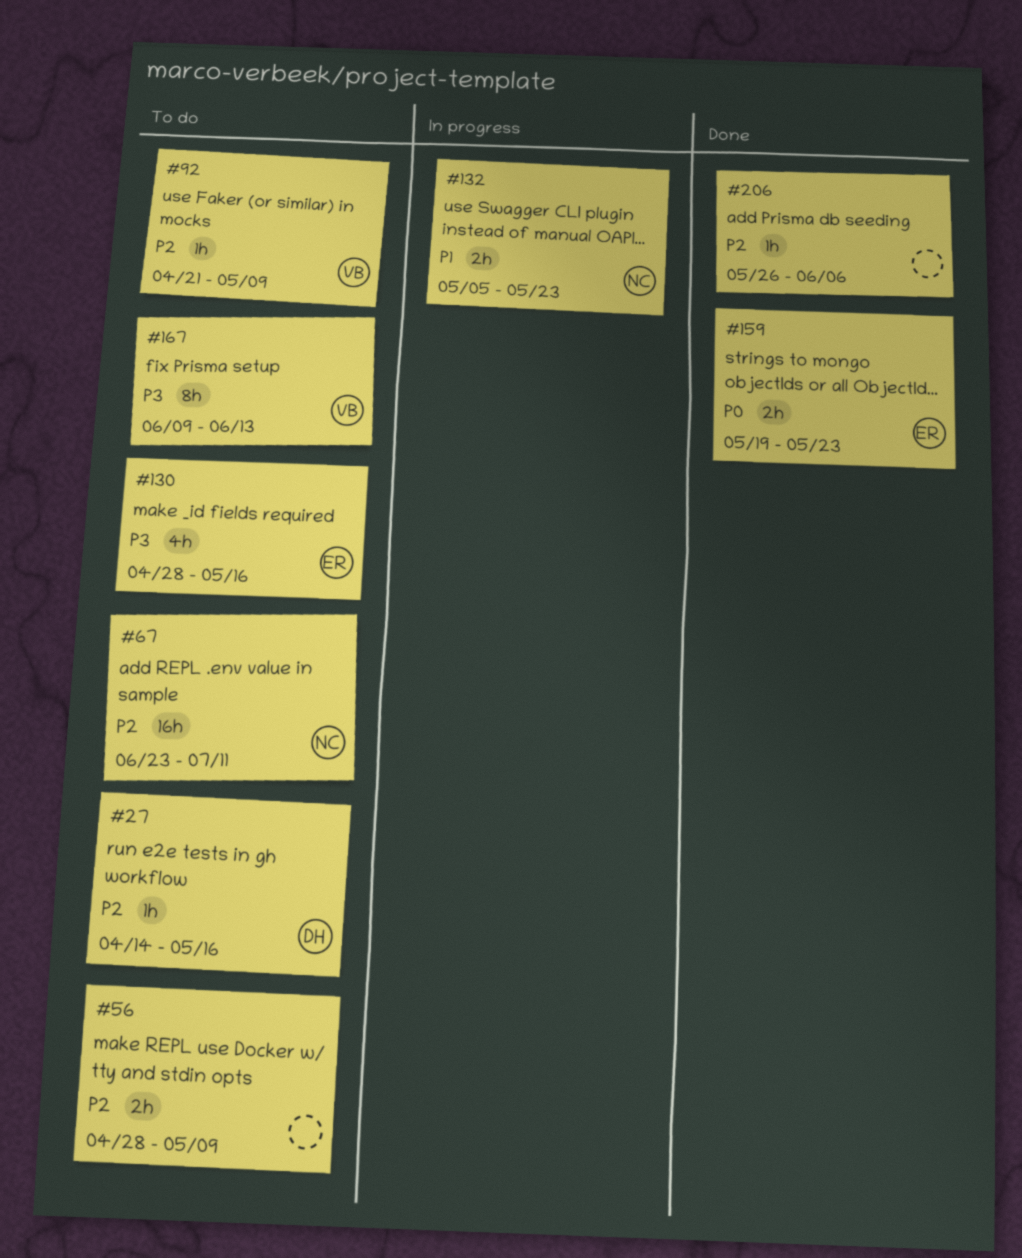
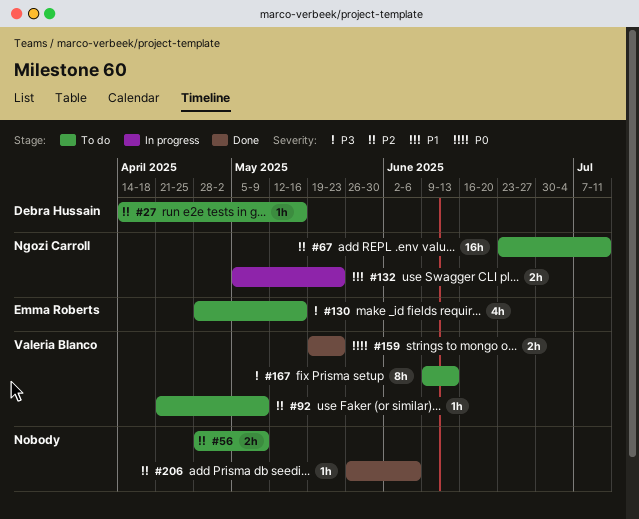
#159, owner: Emma Roberts -> Valeria Blanco

